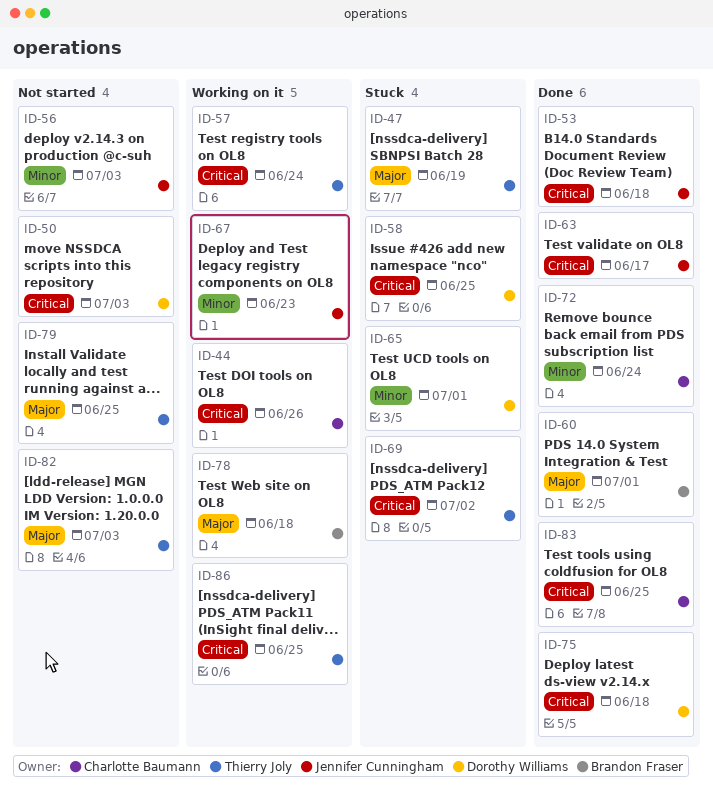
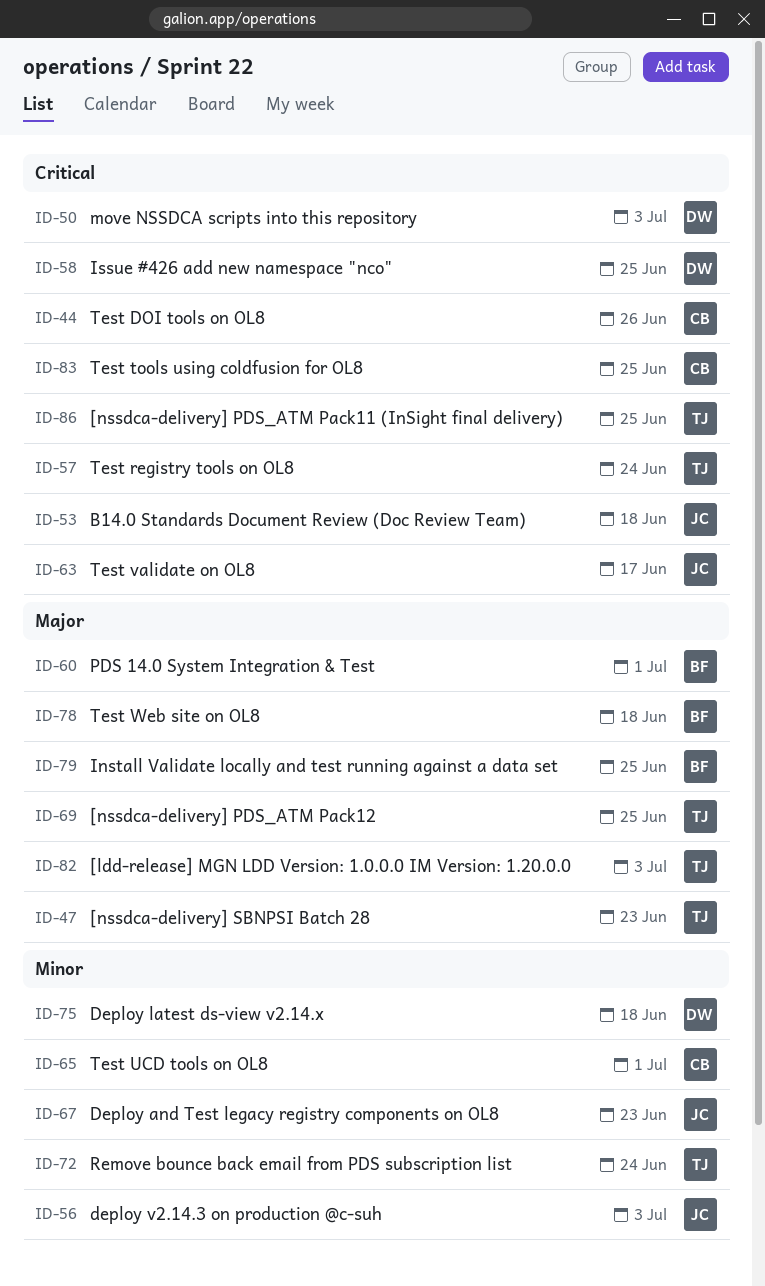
ID-47, due: Jun 19 -> Jun 23
ID-65, owner: Dorothy Williams -> Charlotte Baumann
ID-69, priority: Critical -> Major
ID-69, due: Jul 2 -> Jun 25
ID-72, owner: Charlotte Baumann -> Thierry Joly
ID-75, priority: Critical -> Minor
ID-79, owner: Thierry Joly -> Brandon Fraser

